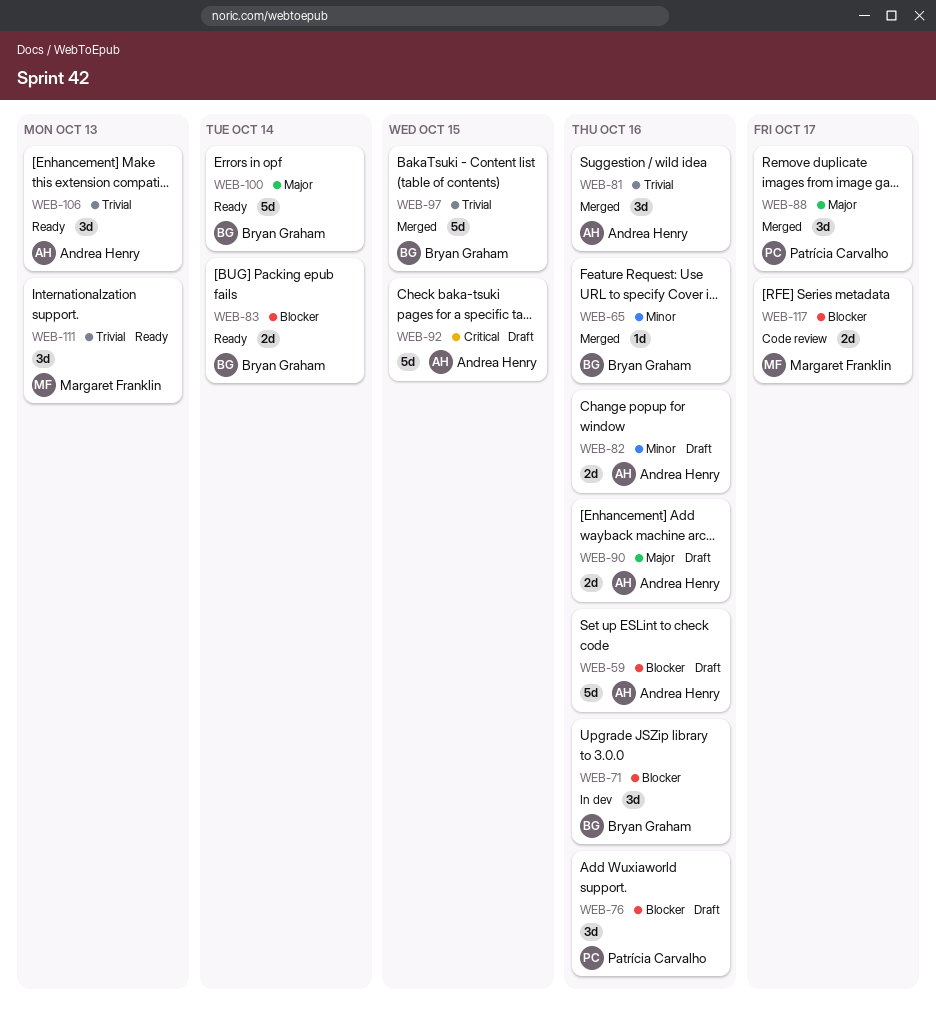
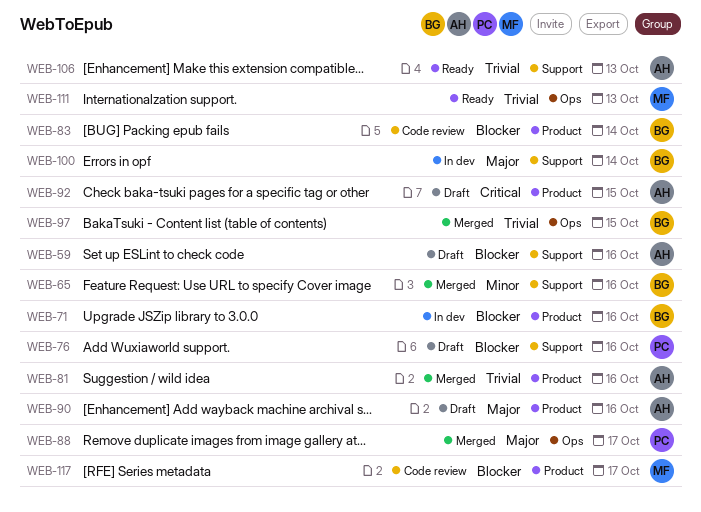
WEB-82: present -> none
WEB-83, status: Ready -> Code review
WEB-100, status: Ready -> In dev

